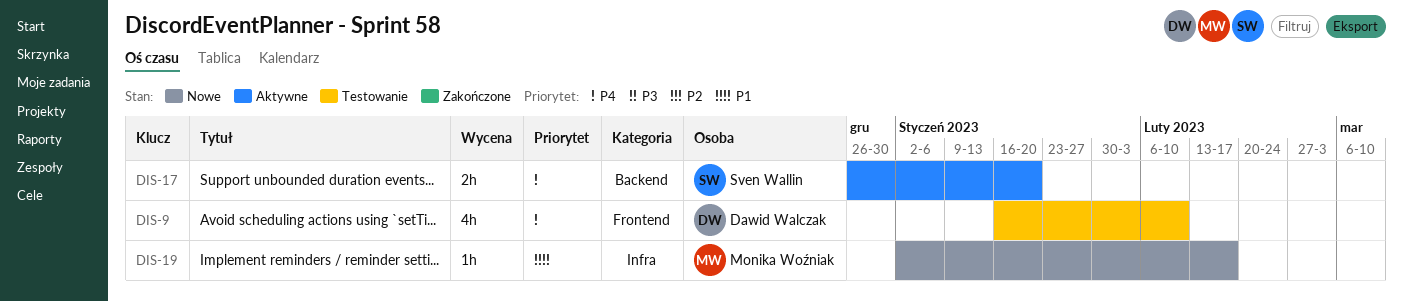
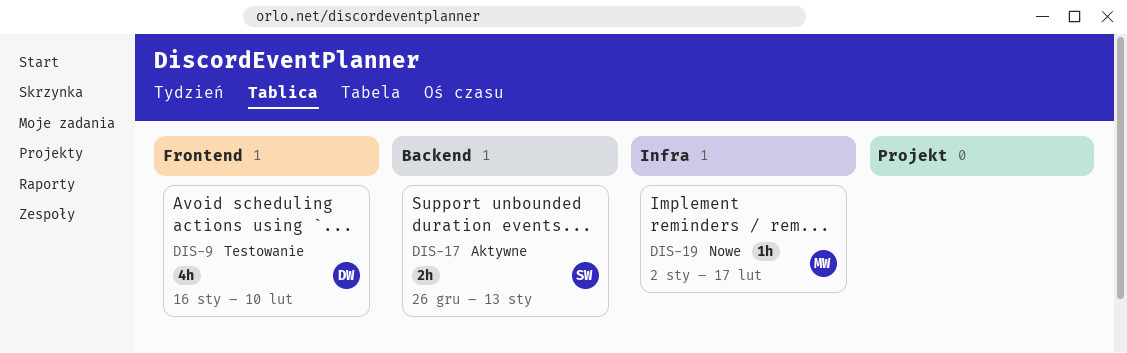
DIS-17, due: Jan 20 -> Jan 13

